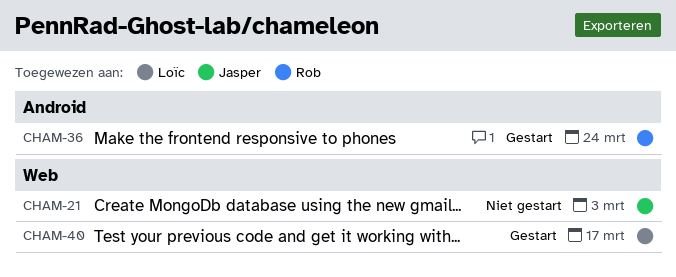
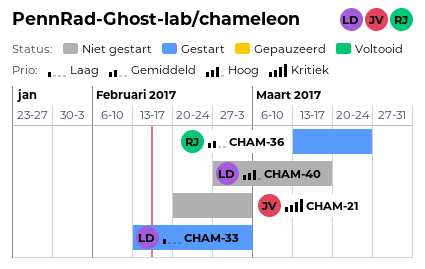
CHAM-33: none -> present
CHAM-40, status: Gestart -> Niet gestart

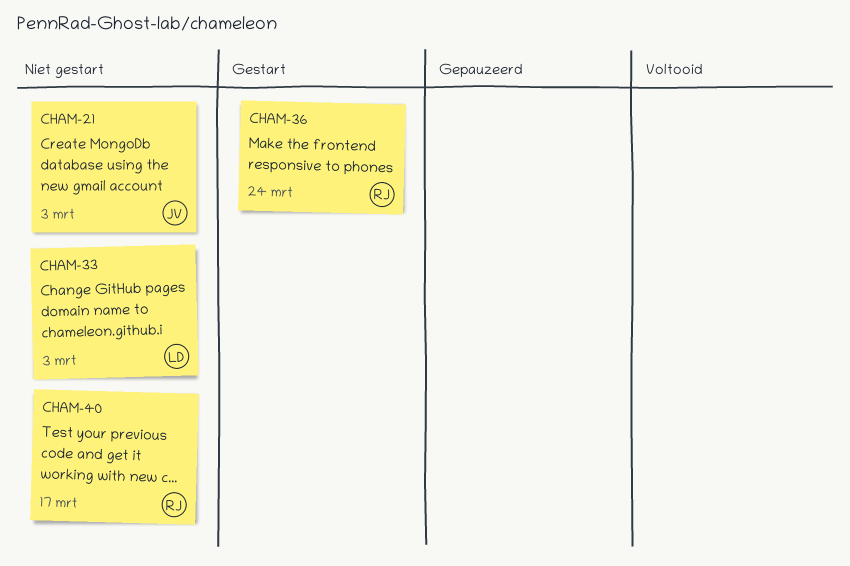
CHAM-33, status: Gestart -> Niet gestart
CHAM-40, owner: LD -> RJ

